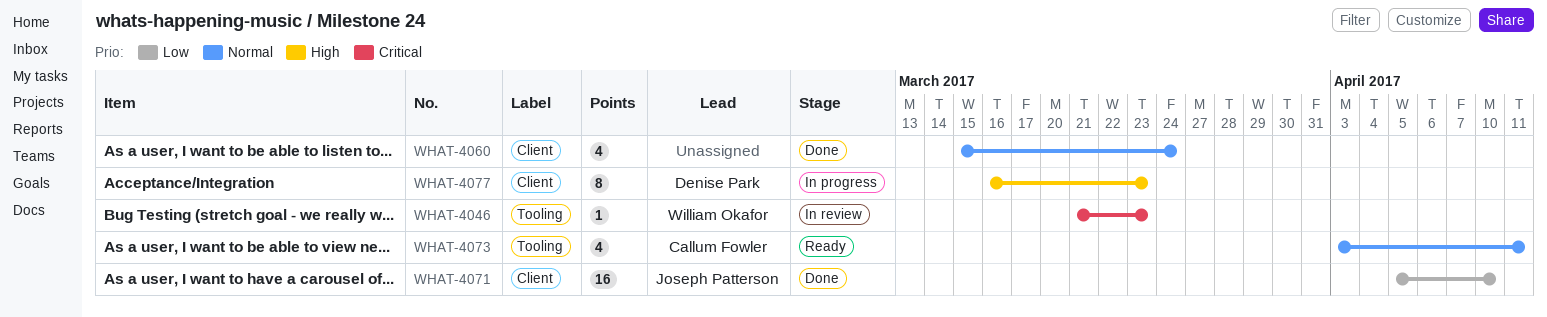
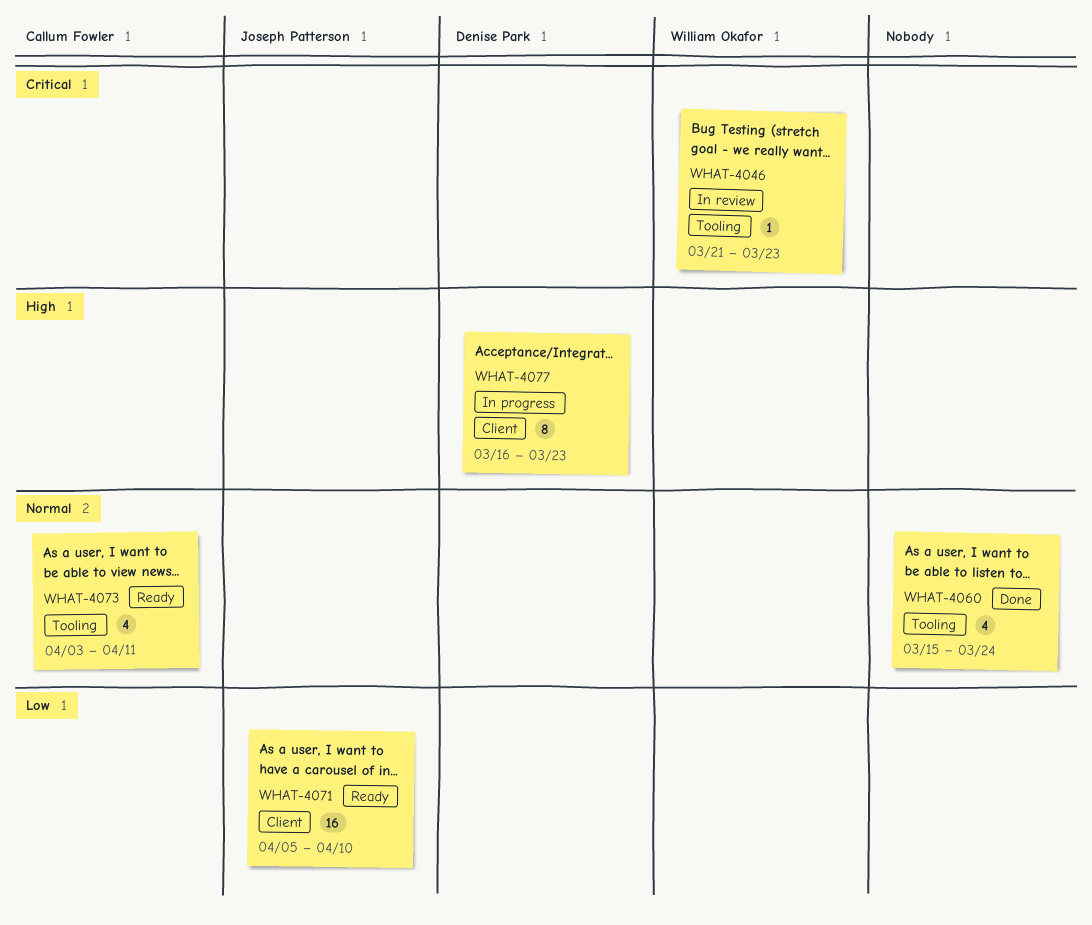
WHAT-4060, label: Client -> Tooling
WHAT-4071, status: Done -> Ready

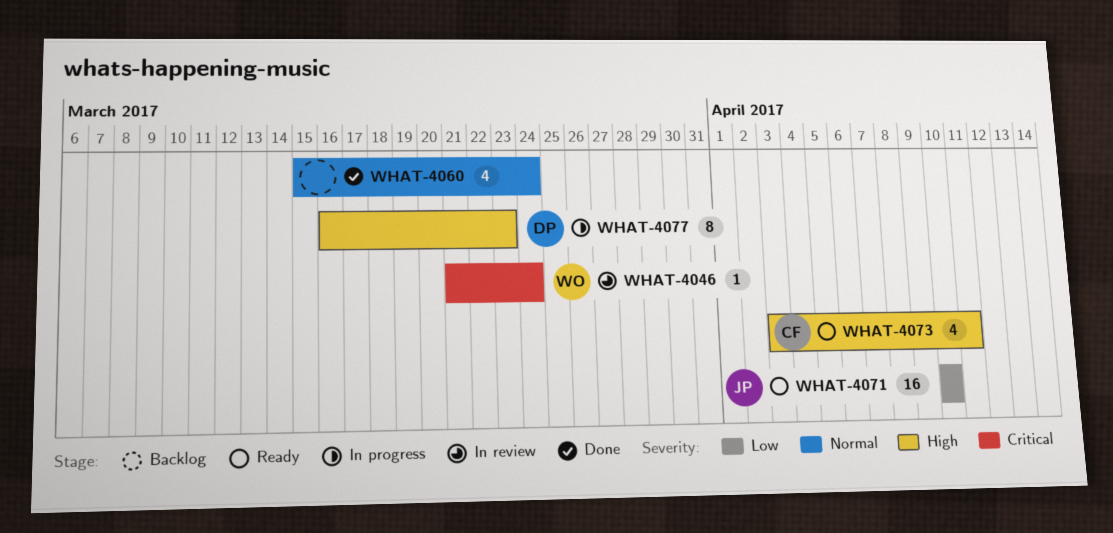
WHAT-4046, due: Mar 23 -> Mar 24
WHAT-4071, start: Apr 5 -> Apr 10
WHAT-4073, priority: Normal -> High

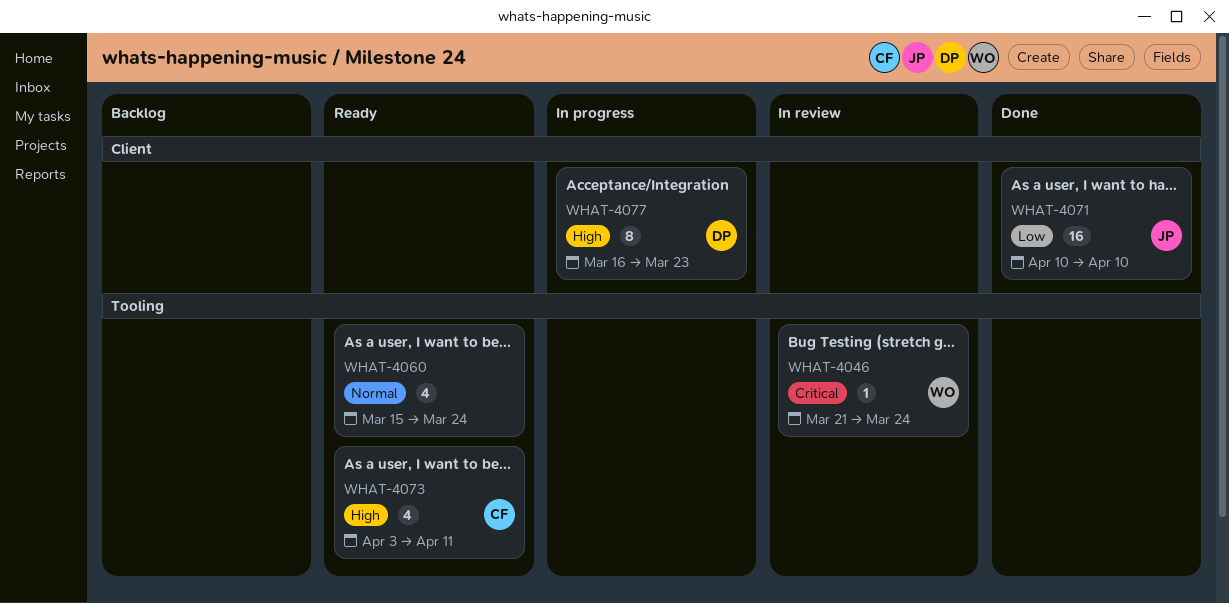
WHAT-4060, status: Done -> Ready
WHAT-4071, status: Ready -> Done

